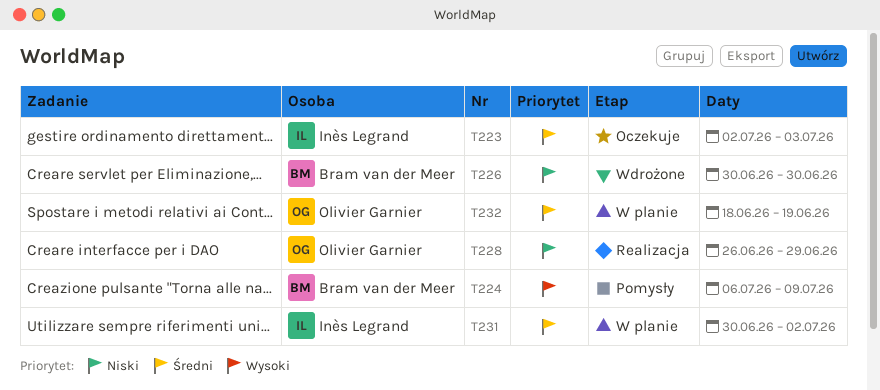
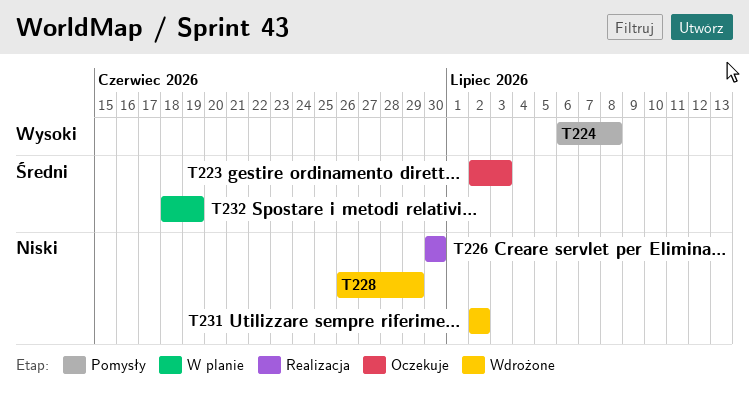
T224, due: Jul 9 -> Jul 8
T226, status: Wdrożone -> Realizacja
T228, status: Realizacja -> Wdrożone
T231, status: W planie -> Wdrożone
T231, priority: Średni -> Niski
T231, start: Jun 30 -> Jul 2

